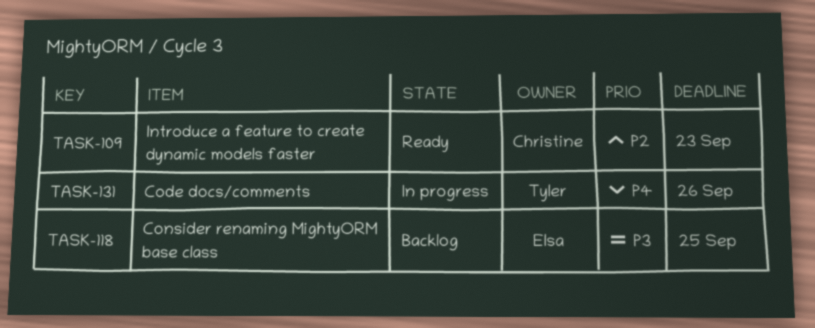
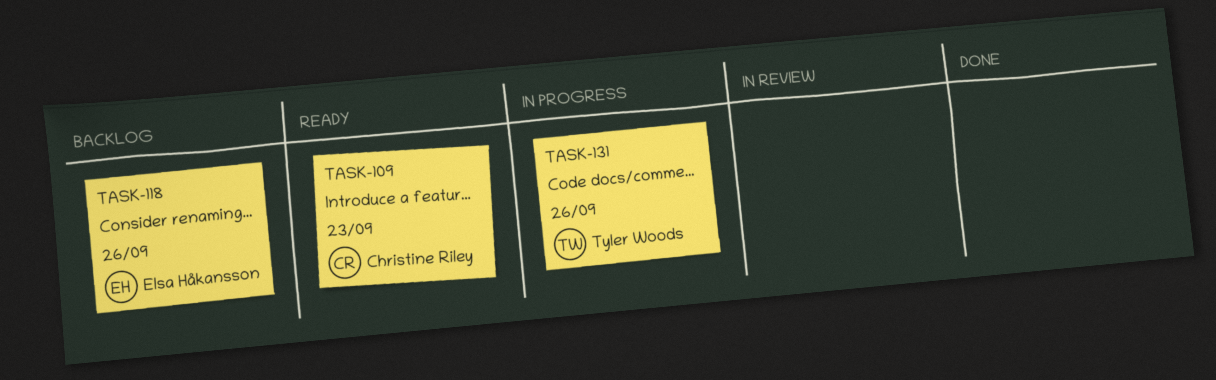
TASK-118, due: Sep 25 -> Sep 26

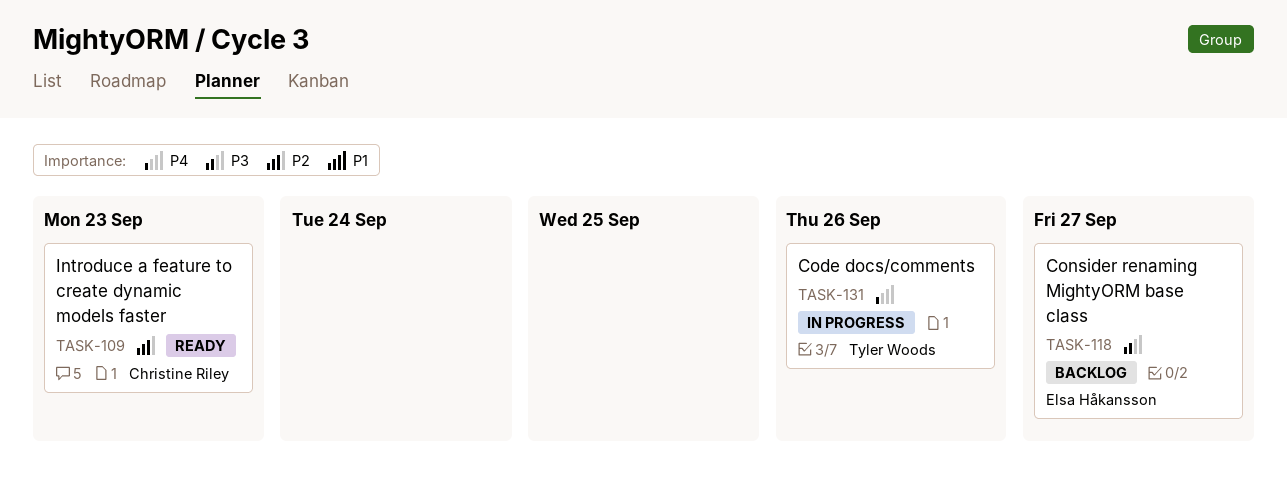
TASK-118, due: Sep 26 -> Sep 27

